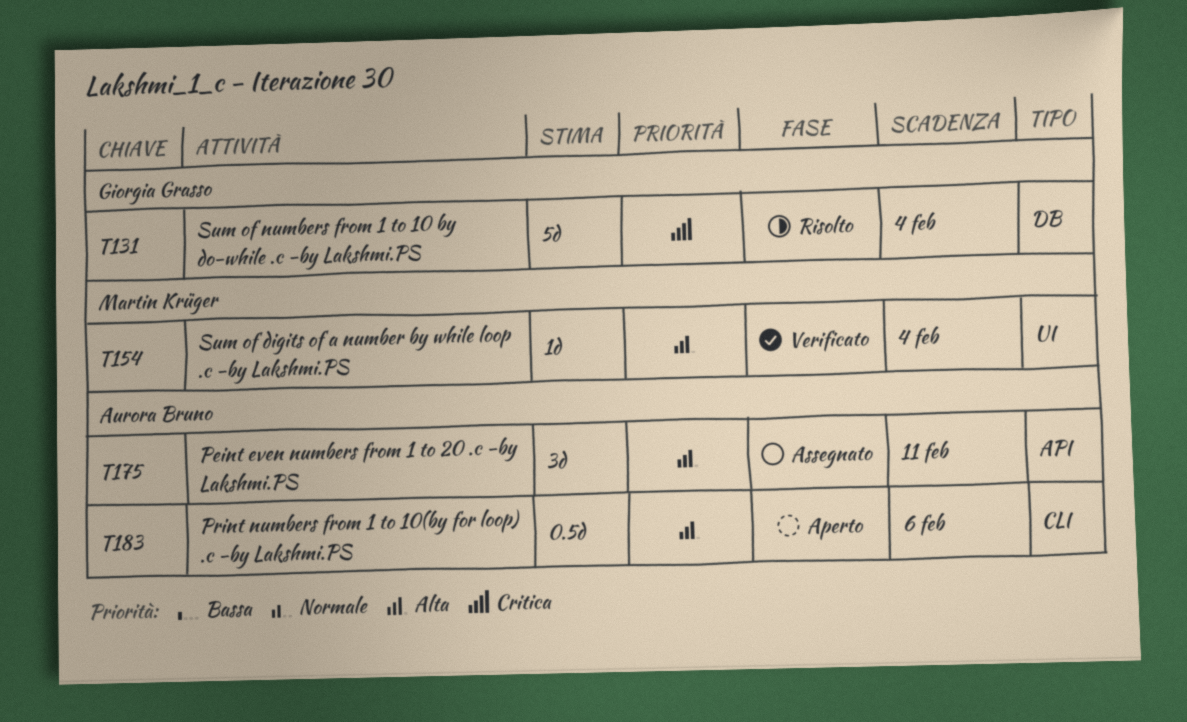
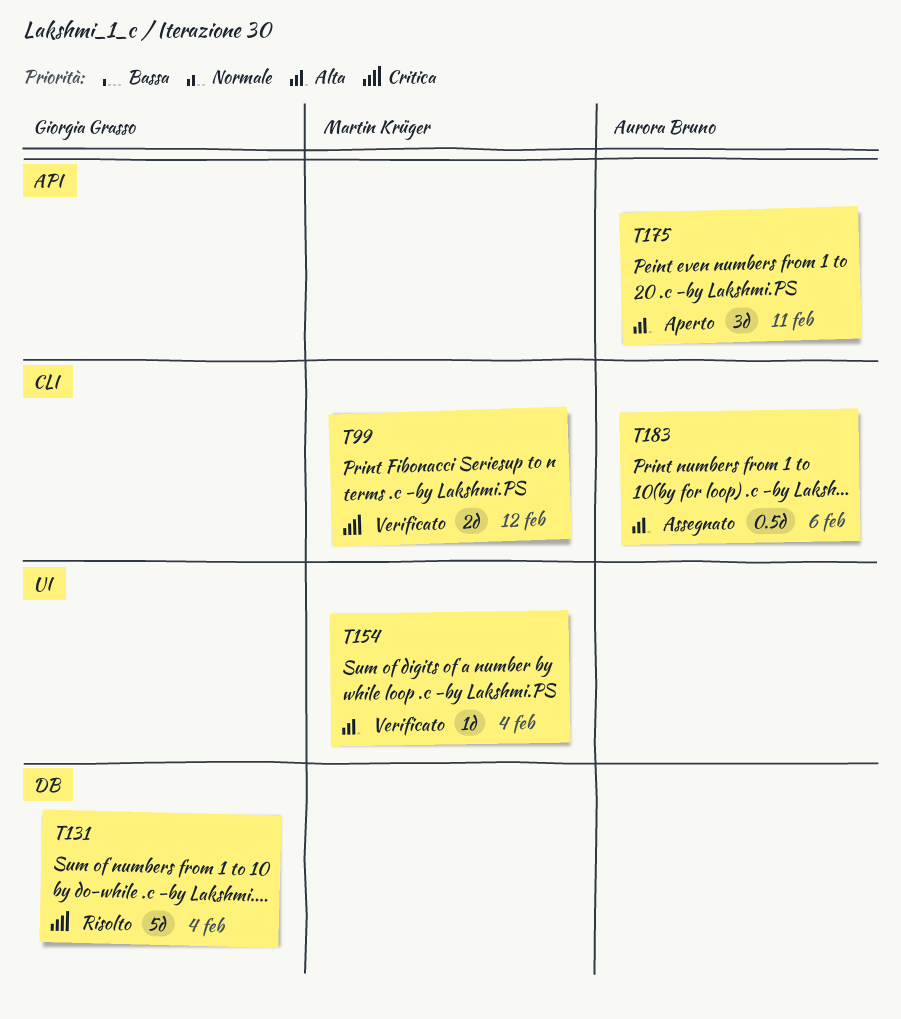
T99: none -> present
T175, status: Assegnato -> Aperto
T183, status: Aperto -> Assegnato

